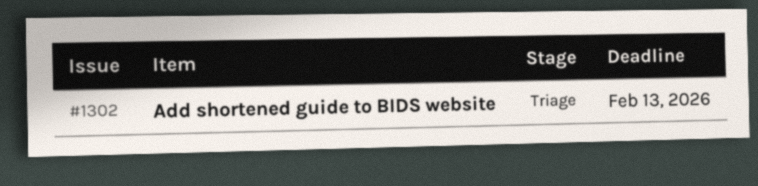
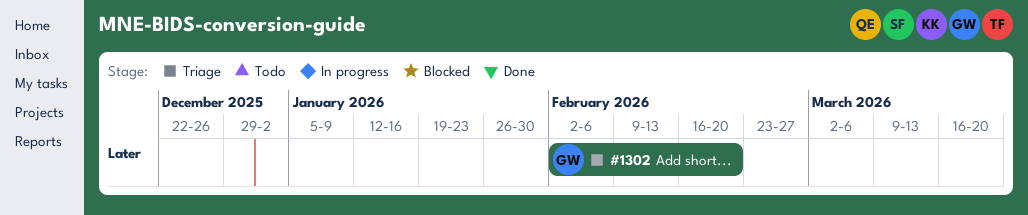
#1302, due: Feb 13 -> Feb 20

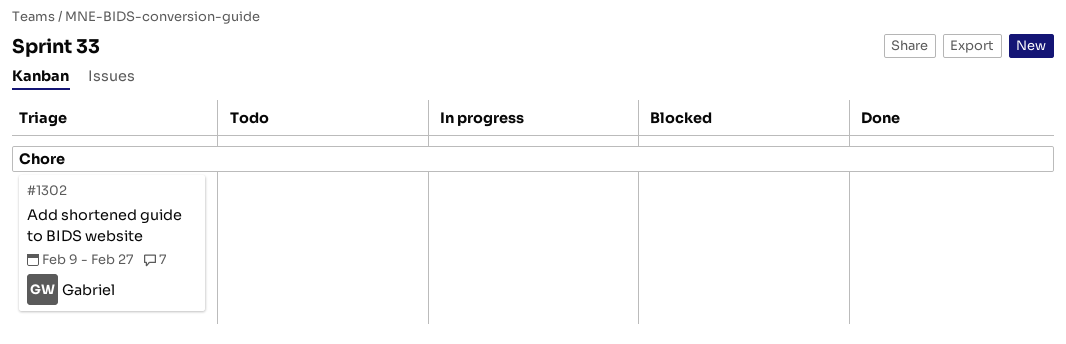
#1302, start: Feb 2 -> Feb 9
#1302, due: Feb 20 -> Feb 27

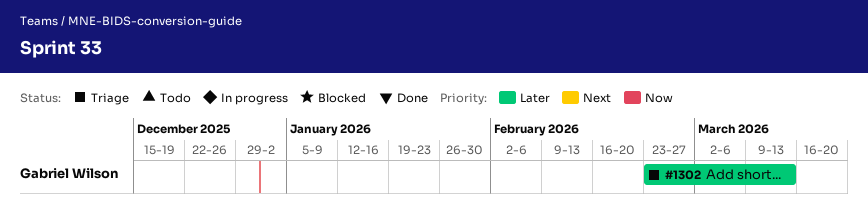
#1302, start: Feb 9 -> Feb 23
#1302, due: Feb 27 -> Mar 13

